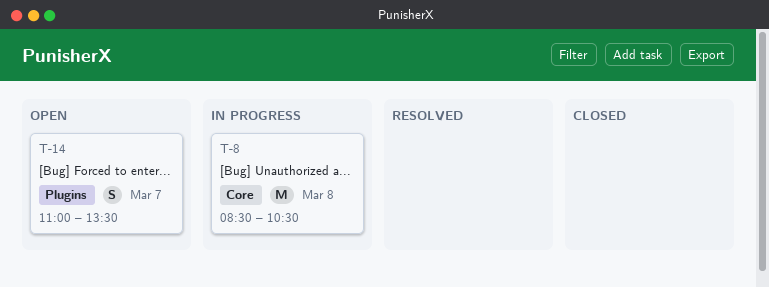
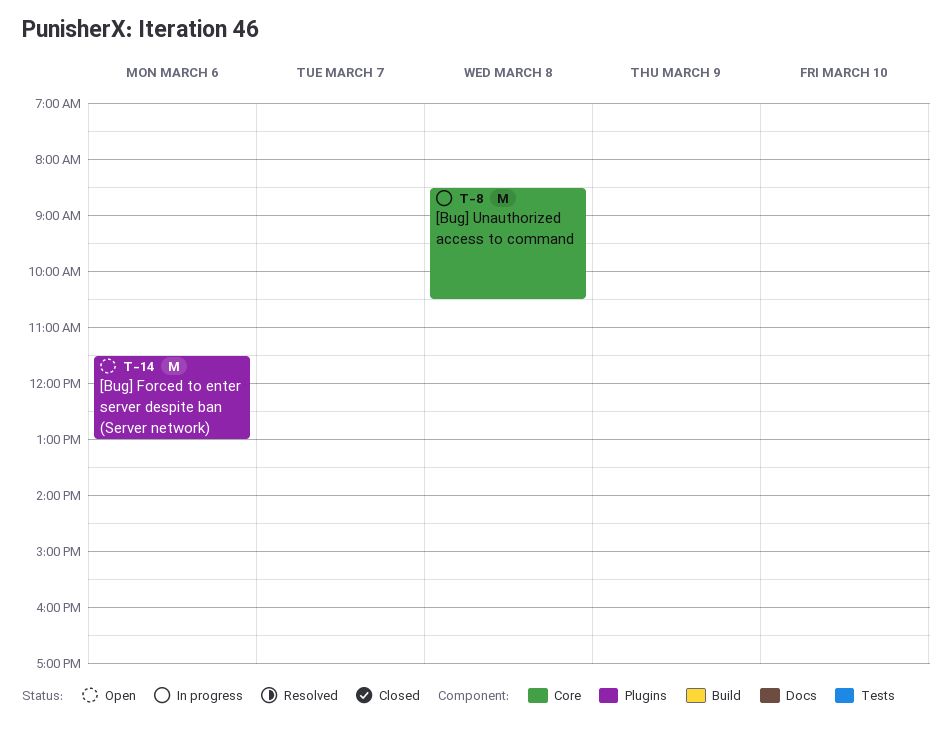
T-14, estimate: S -> M
T-14, day: Mar 7 -> Mar 6
T-14, begins: 11:00 -> 11:30
T-14, ends: 13:30 -> 13:00

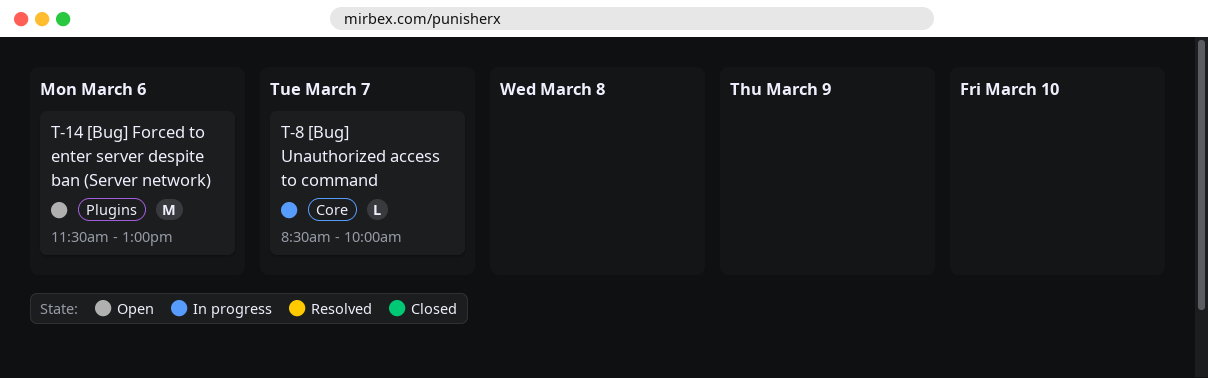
T-8, estimate: M -> L
T-8, day: Mar 8 -> Mar 7
T-8, ends: 10:30 -> 10:00

